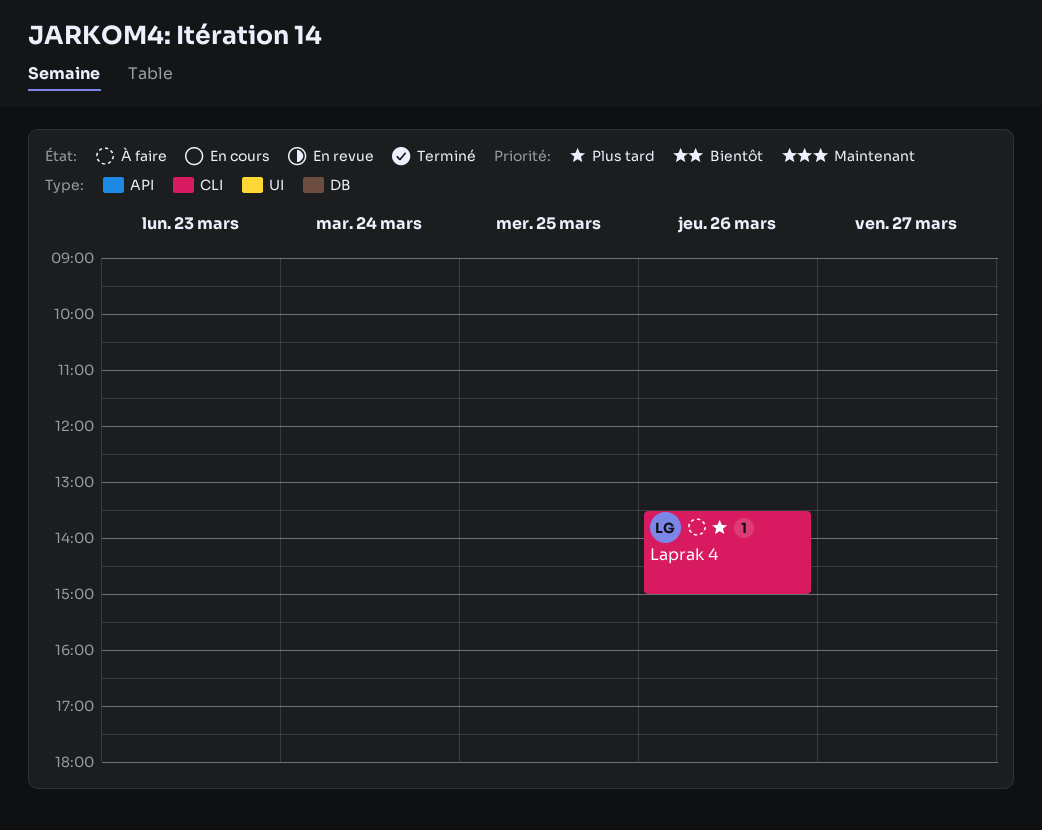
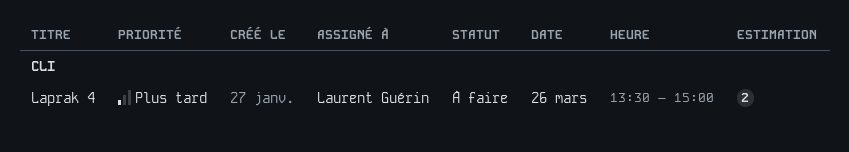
Laprak 4, estimate: 1 -> 2

